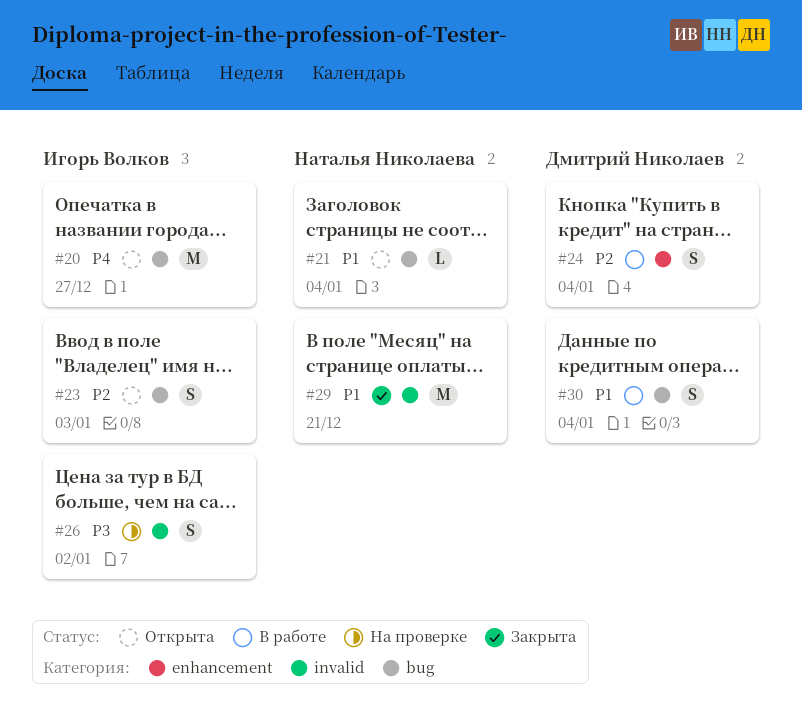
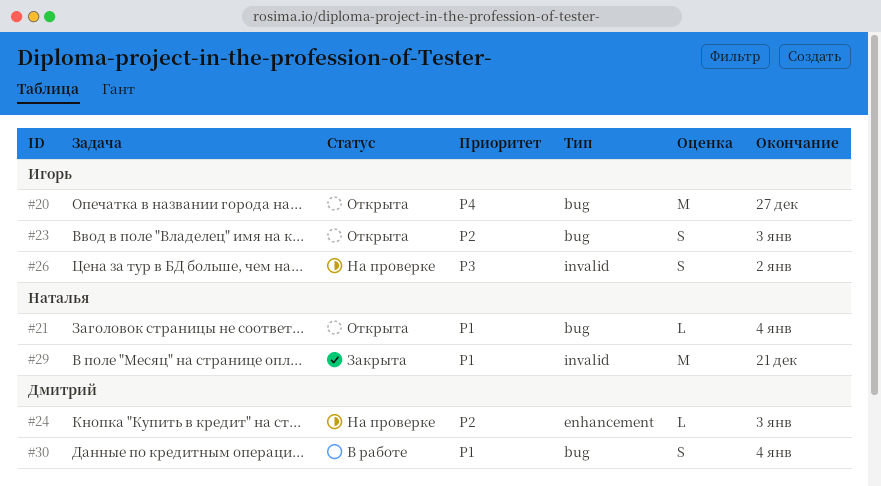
#24, status: В работе -> На проверке
#24, estimate: S -> L
#24, due: Jan 4 -> Jan 3

